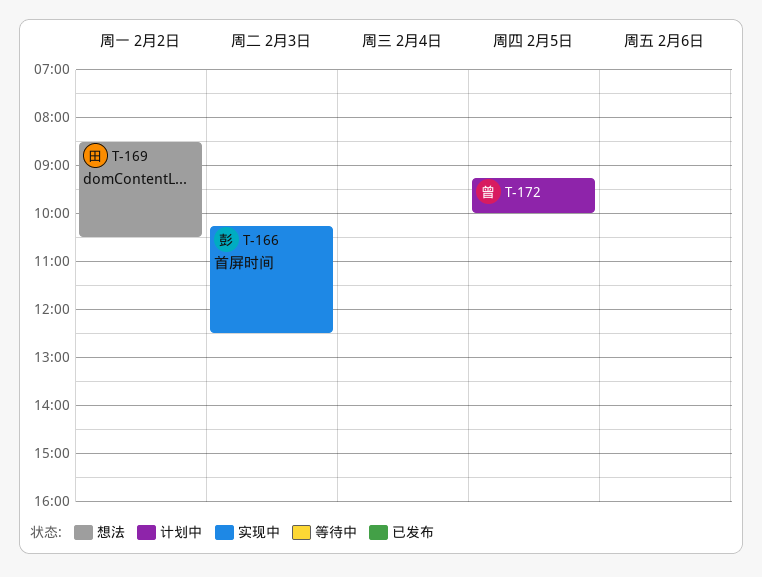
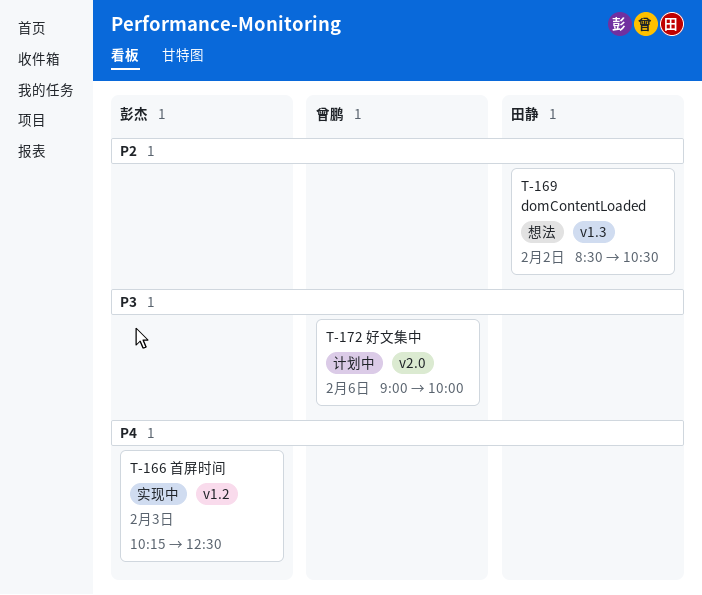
T-172, day: Feb 5 -> Feb 6
T-172, begins: 09:15 -> 09:00

